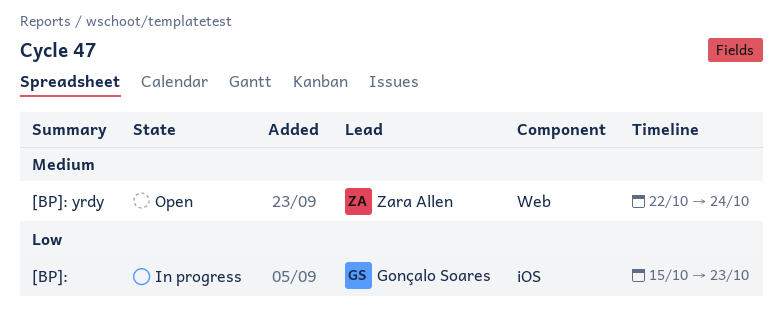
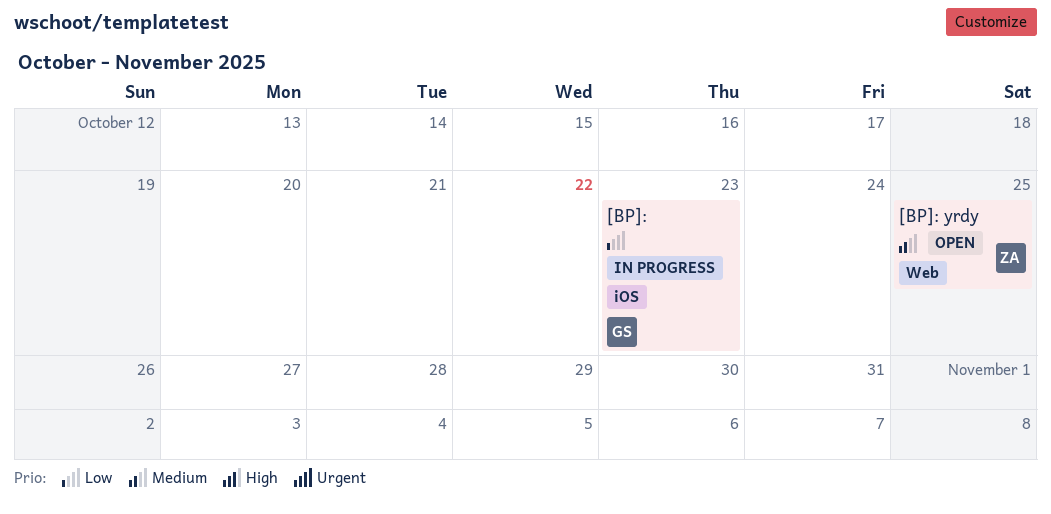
[BP]: yrdy, due: Oct 24 -> Oct 25

